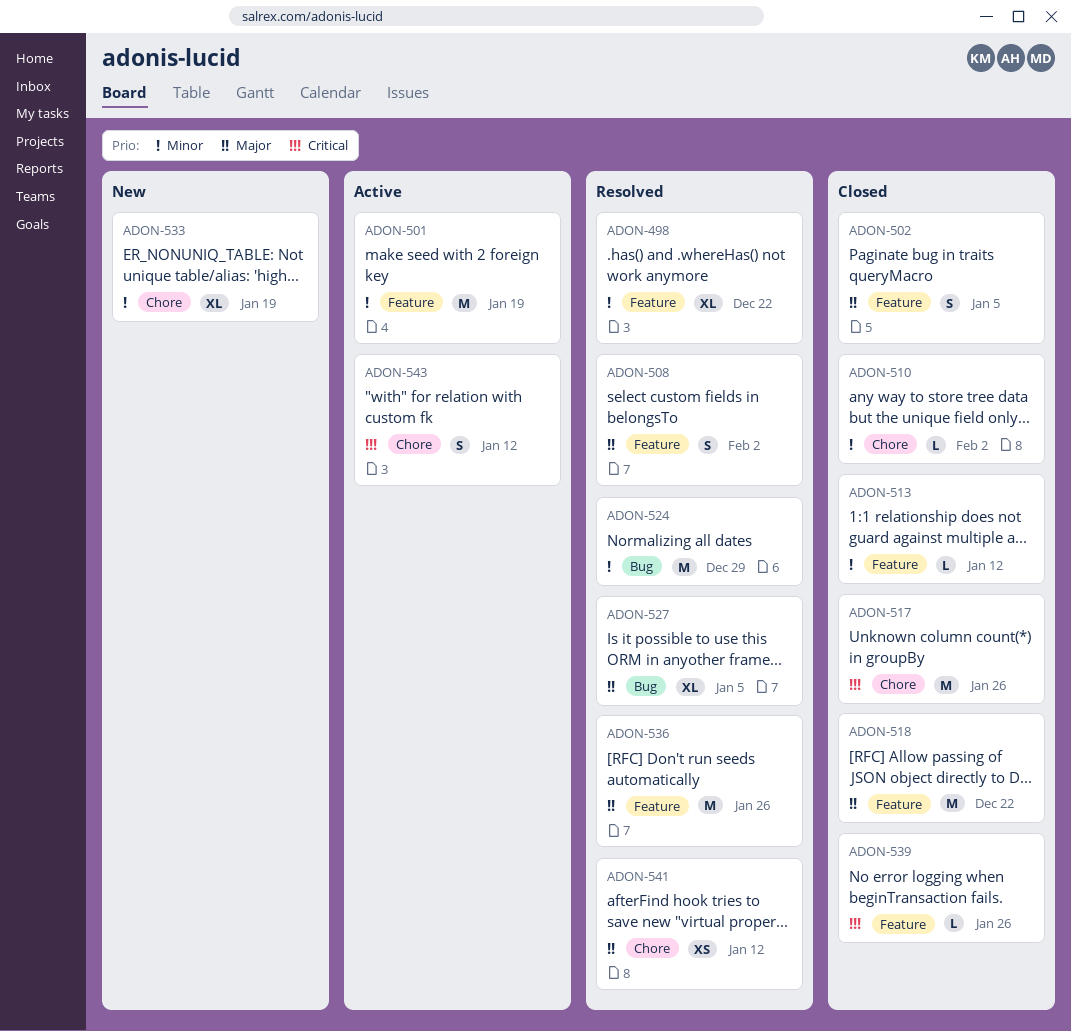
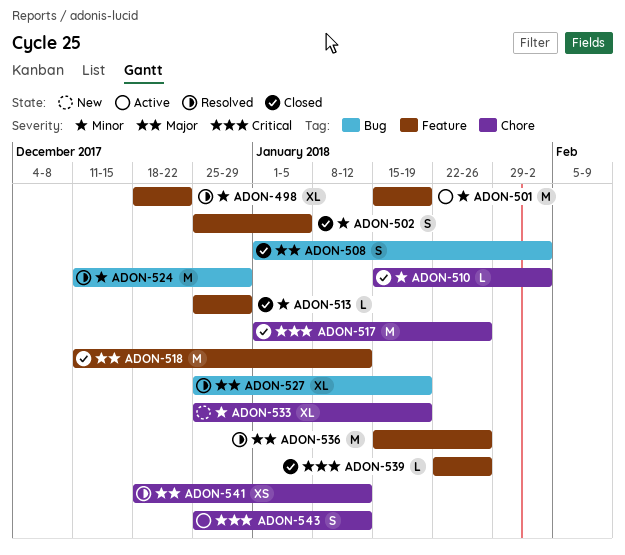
ADON-502, priority: Major -> Minor
ADON-508, status: Resolved -> Closed
ADON-508, label: Feature -> Bug
ADON-513, due: Jan 12 -> Dec 29
ADON-518, due: Dec 22 -> Jan 12
ADON-527, due: Jan 5 -> Jan 19

